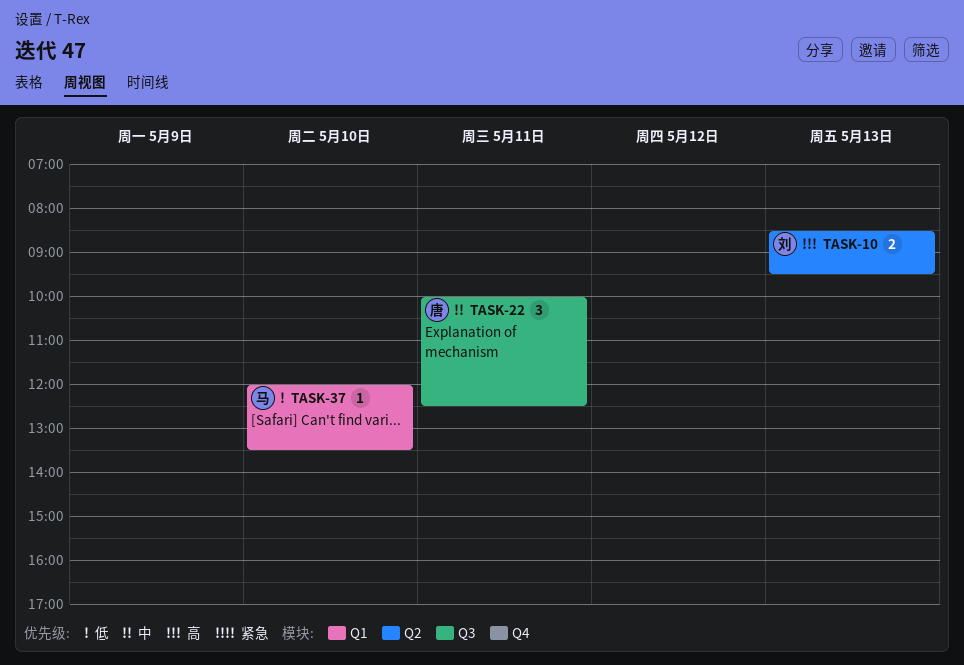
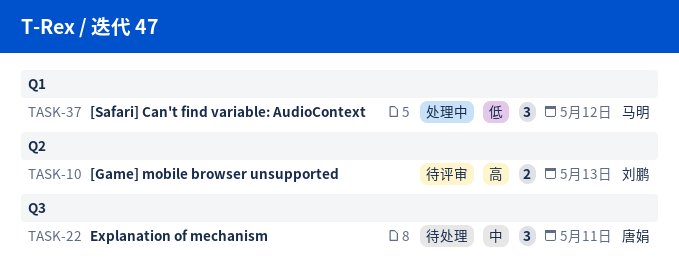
TASK-37, estimate: 1 -> 3
TASK-37, day: May 10 -> May 12

